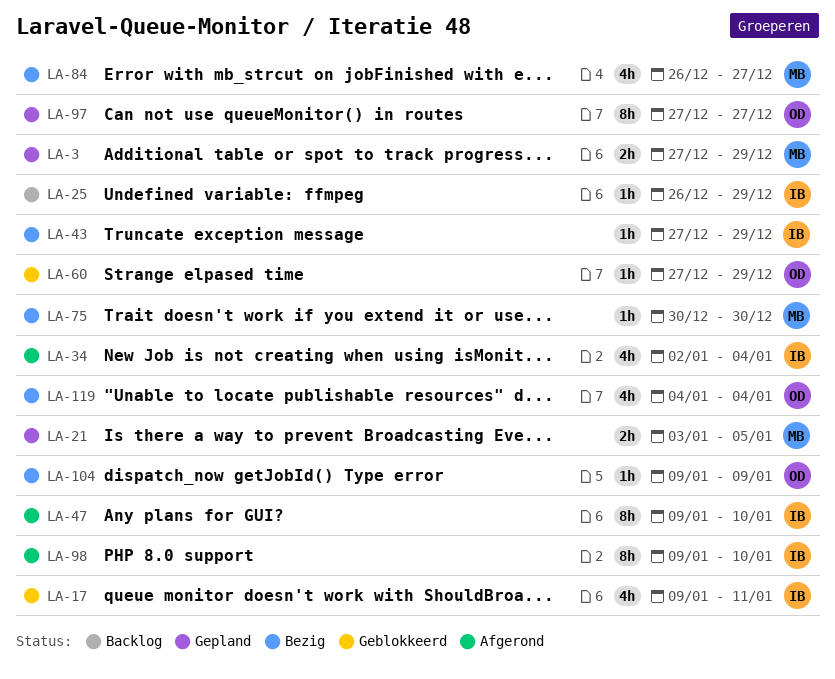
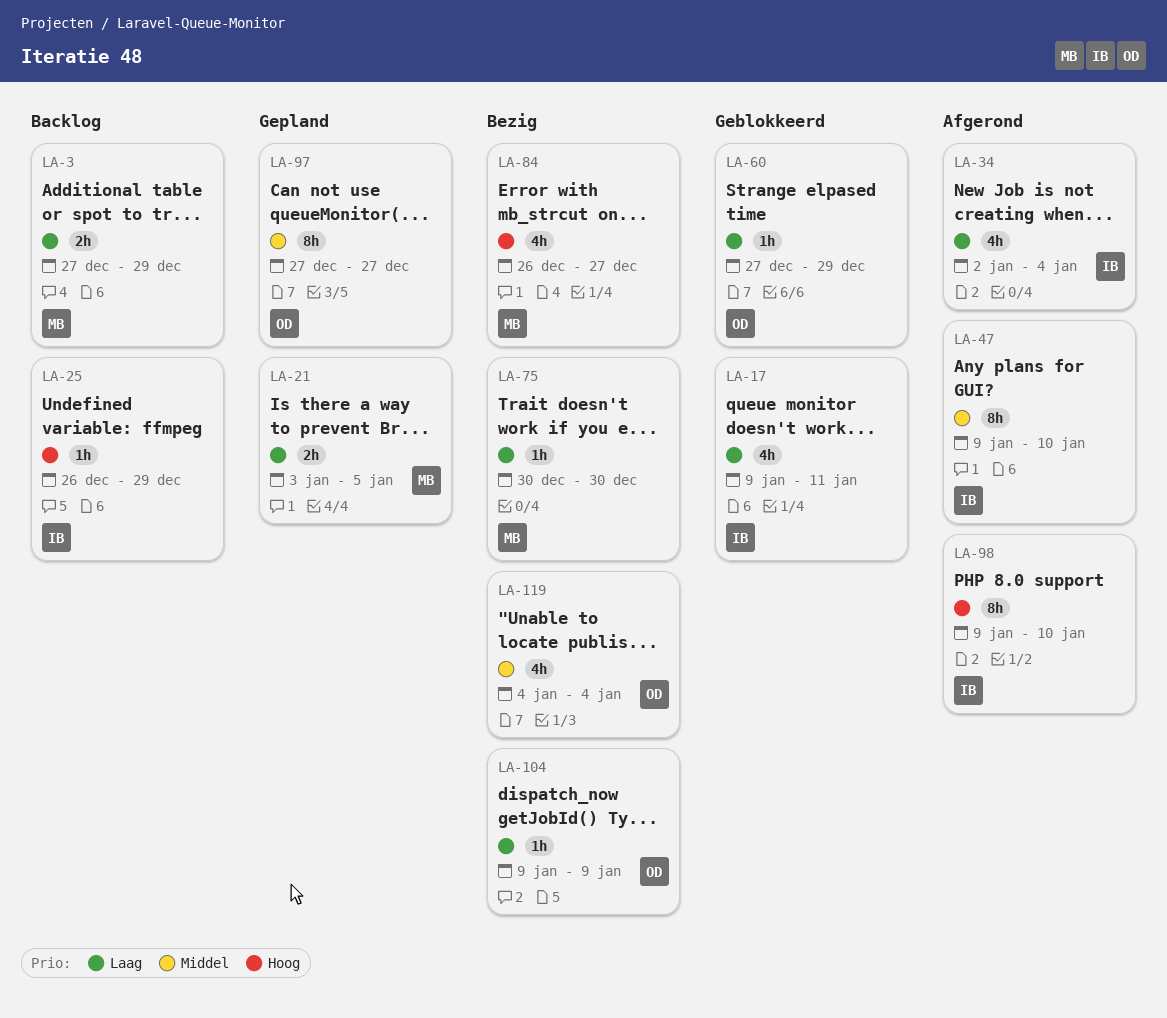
LA-3, status: Gepland -> Backlog
LA-43: present -> none

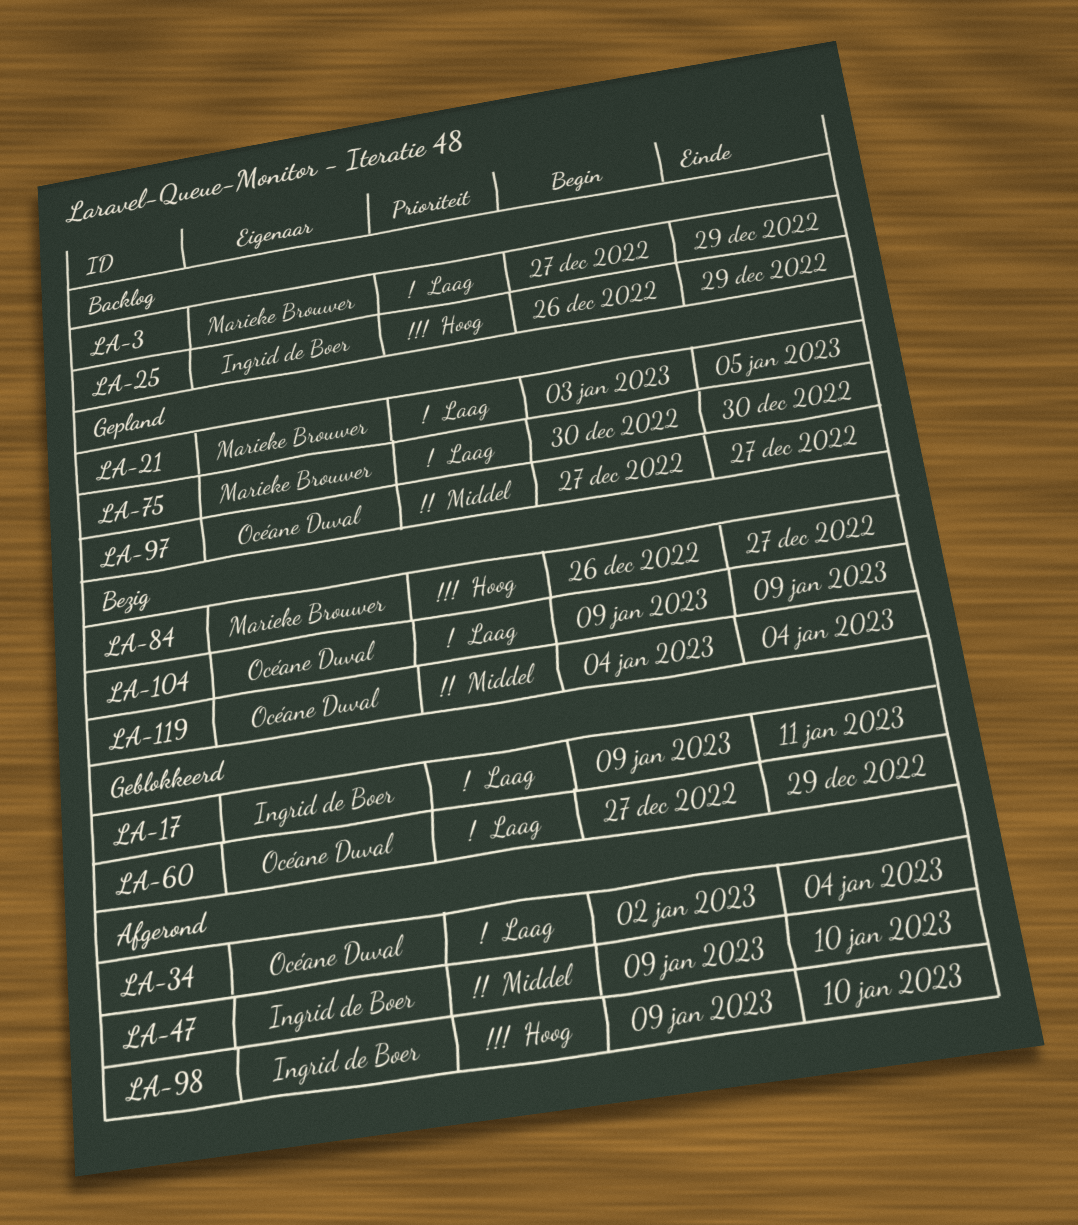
LA-34, owner: Ingrid de Boer -> Océane Duval
LA-75, status: Bezig -> Gepland

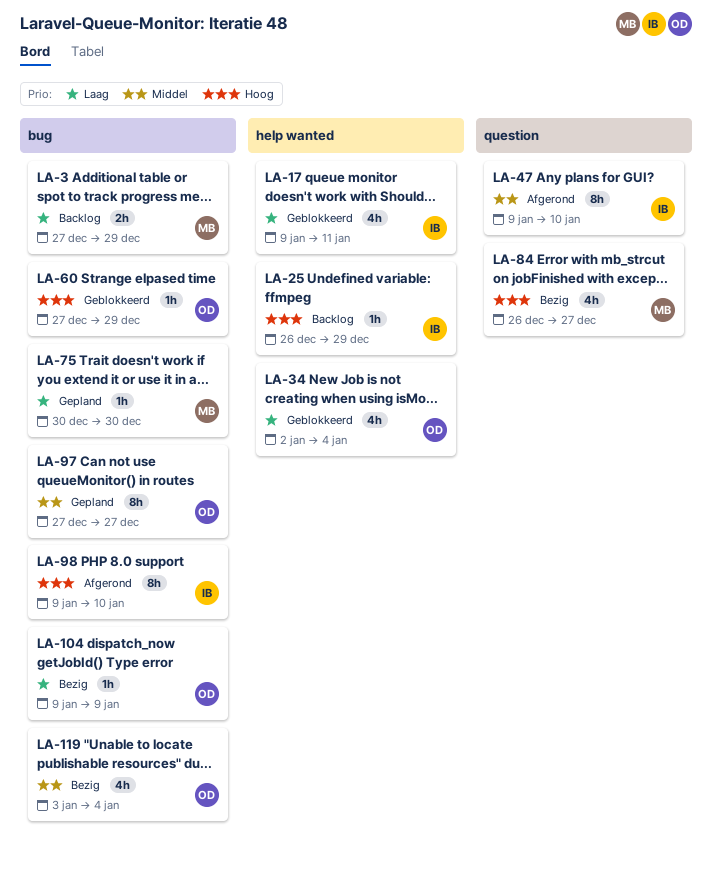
LA-21: present -> none
LA-34, status: Afgerond -> Geblokkeerd
LA-60, priority: Laag -> Hoog
LA-119, start: Jan 4 -> Jan 3

